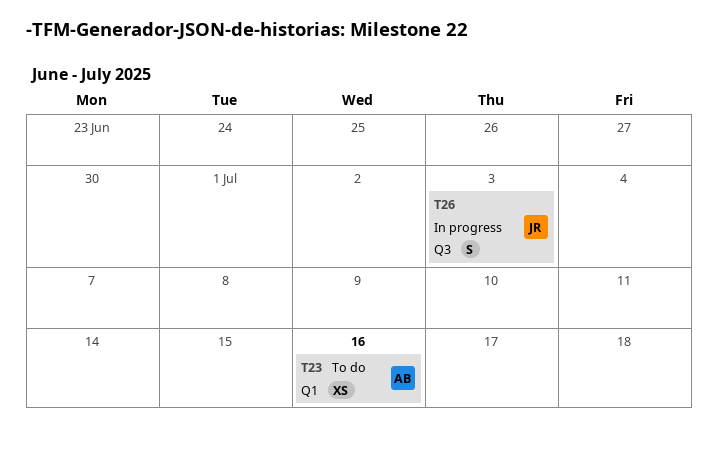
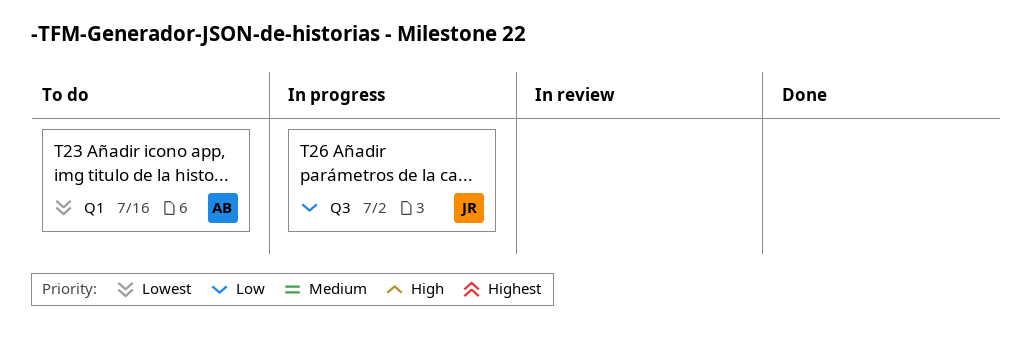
T26, due: Jul 3 -> Jul 2

